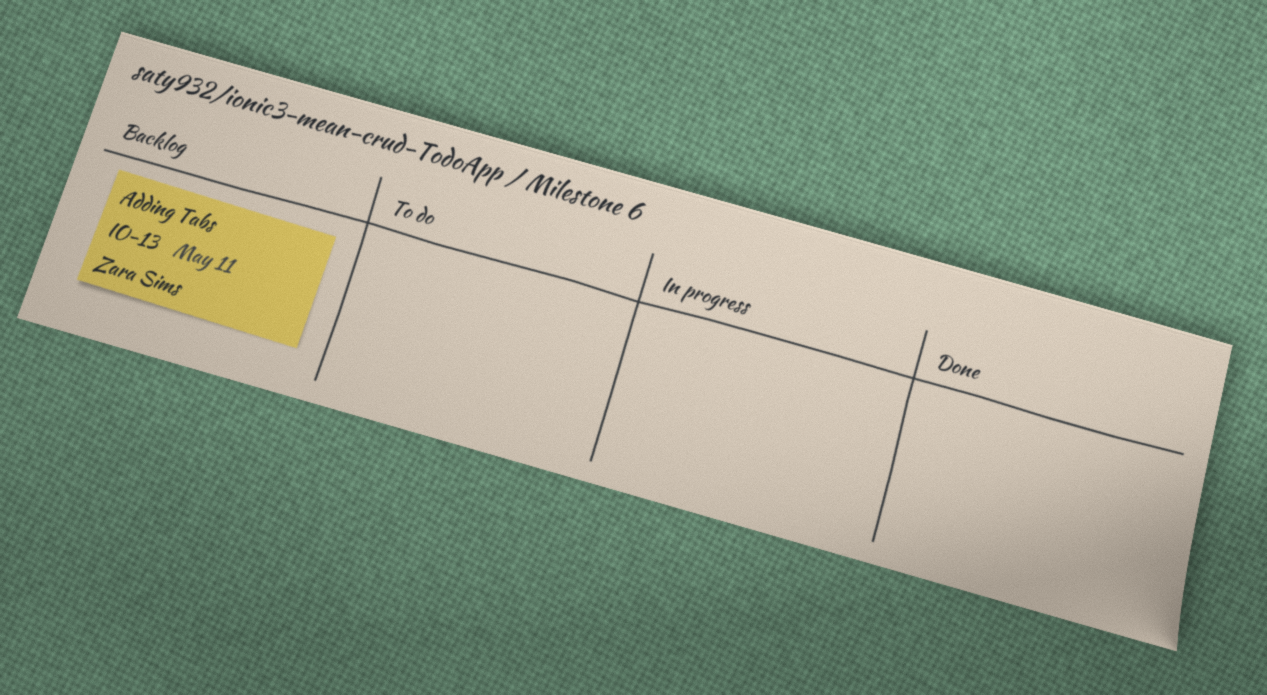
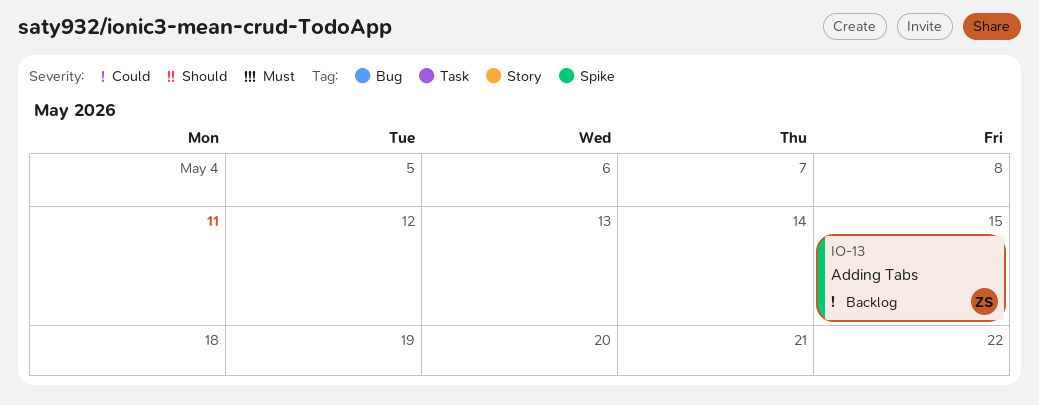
IO-13, due: May 11 -> May 15

